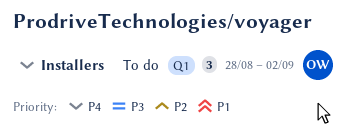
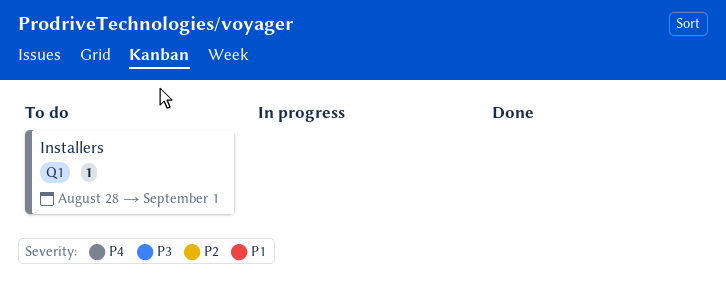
Installers, estimate: 3 -> 1
Installers, due: Sep 2 -> Sep 1

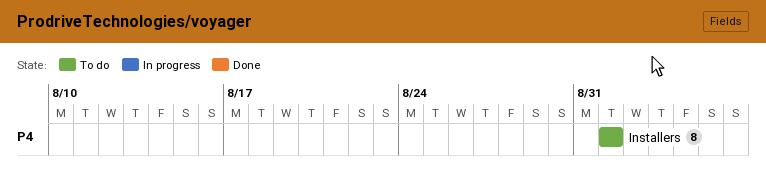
Installers, estimate: 1 -> 8
Installers, start: Aug 28 -> Sep 1

